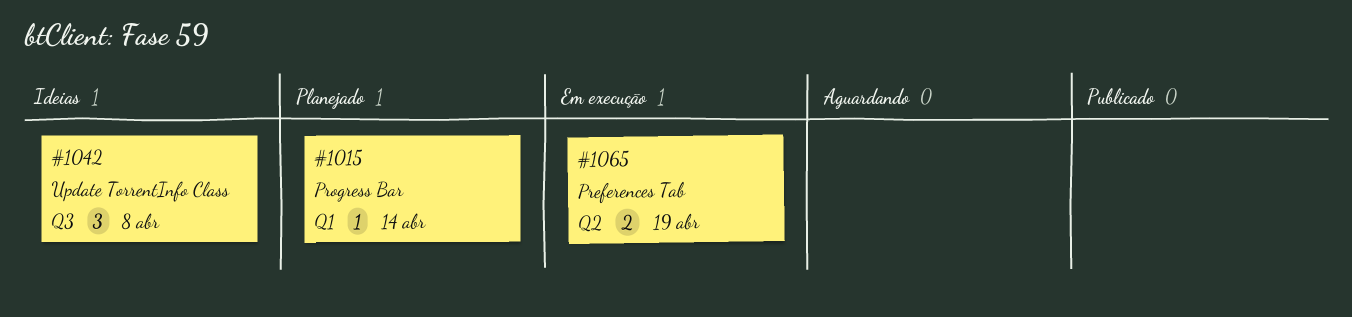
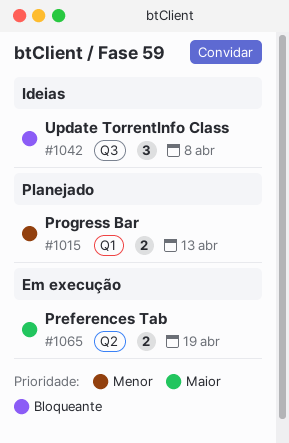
#1015, estimate: 1 -> 2
#1015, due: Apr 14 -> Apr 13

